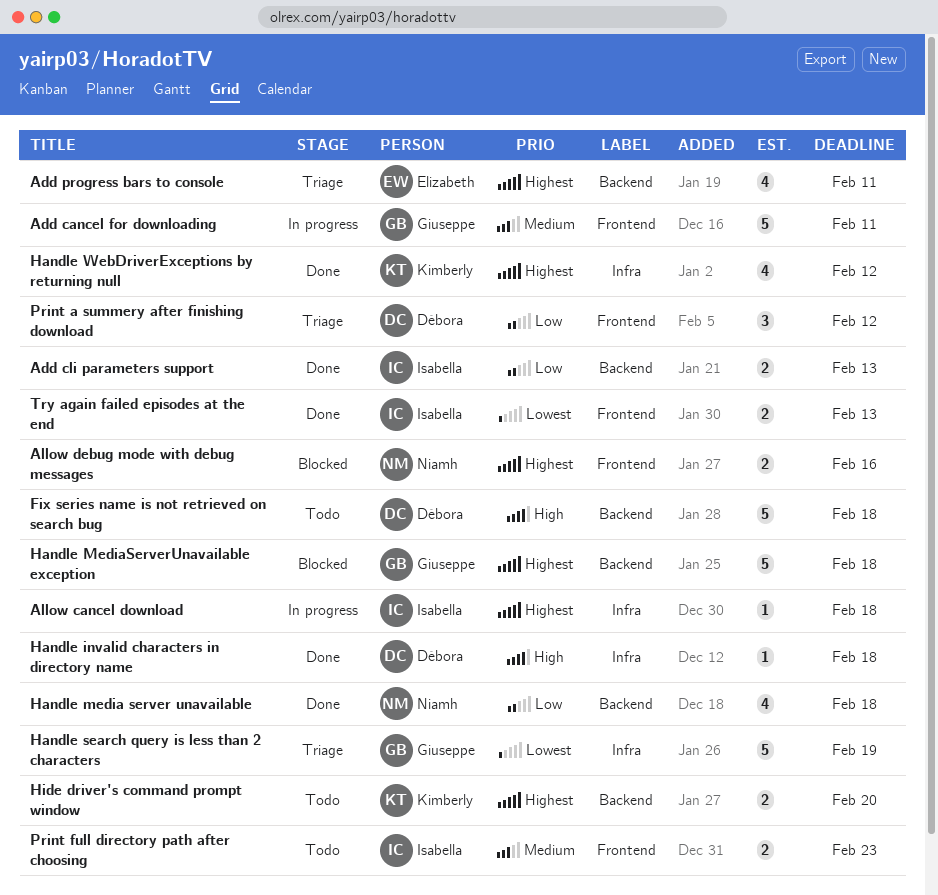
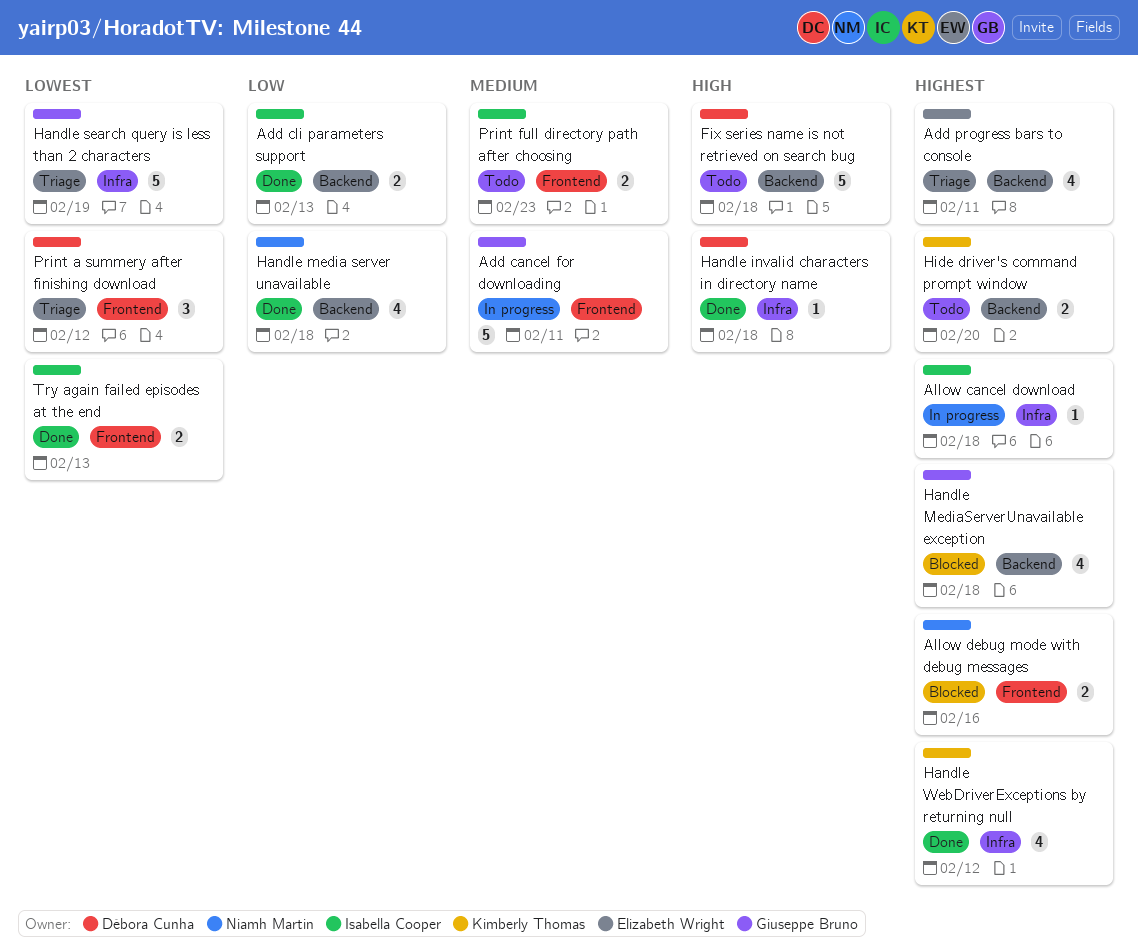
Handle MediaServerUnavailable exception, estimate: 5 -> 4
Print a summery after finishing download, priority: Low -> Lowest

